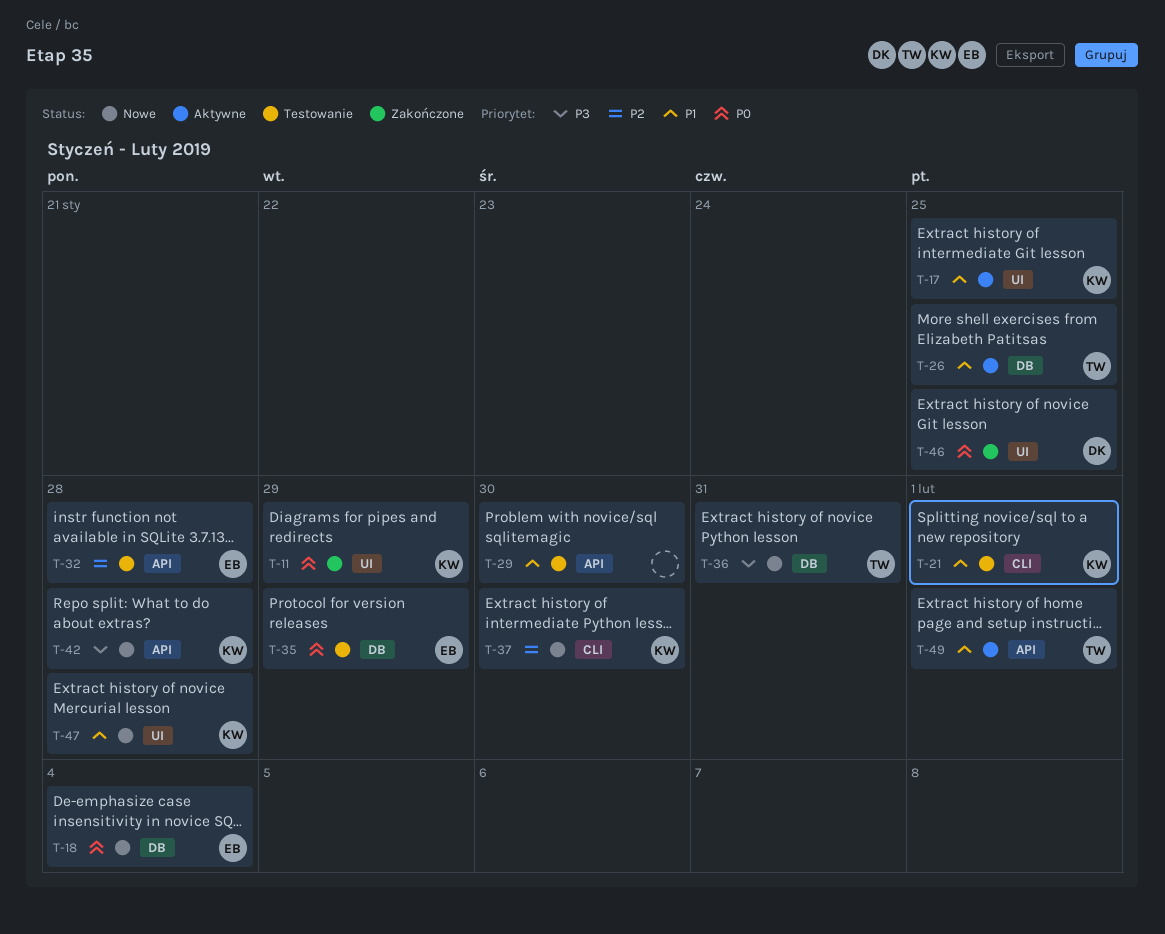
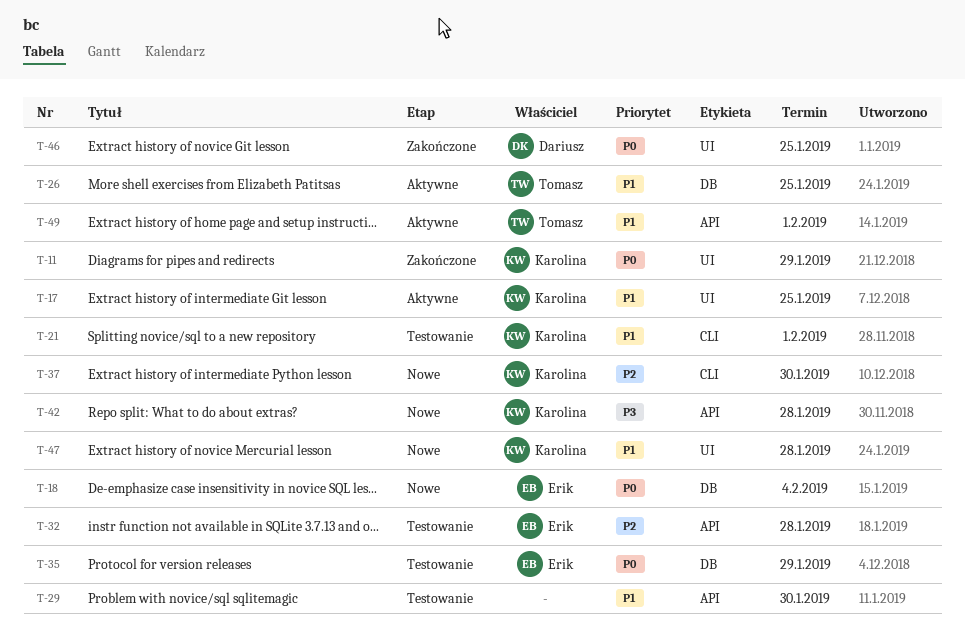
T-36: present -> none

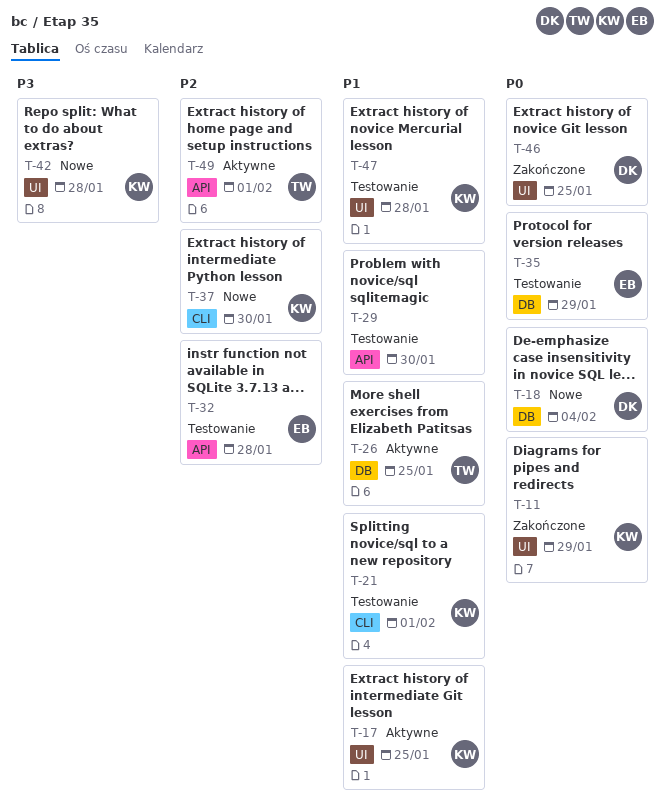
T-18, owner: Erik -> Dariusz
T-42, label: API -> UI
T-47, status: Nowe -> Testowanie
T-49, priority: P1 -> P2

